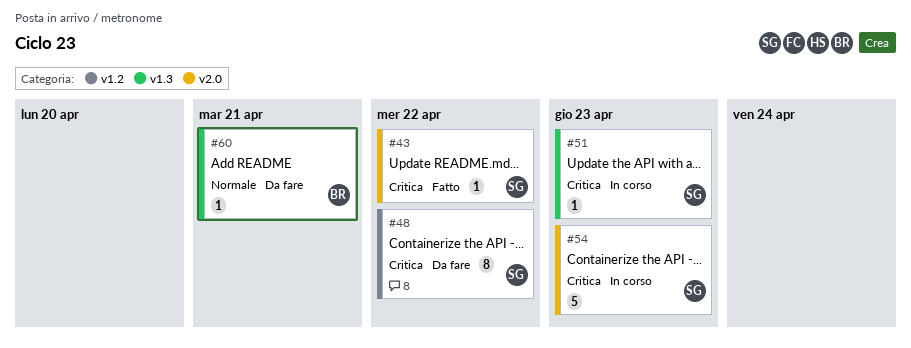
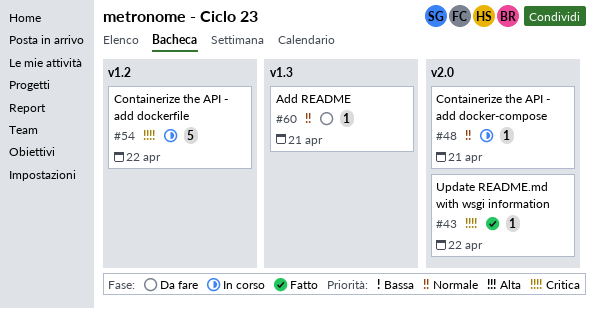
#48, status: Da fare -> In corso
#48, priority: Critica -> Normale
#48, label: v1.2 -> v2.0
#48, estimate: 8 -> 1
#48, due: Apr 22 -> Apr 21
#51: present -> none
#54, label: v2.0 -> v1.2
#54, due: Apr 23 -> Apr 22

